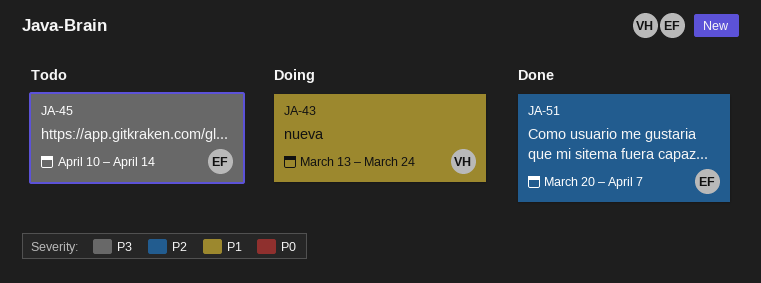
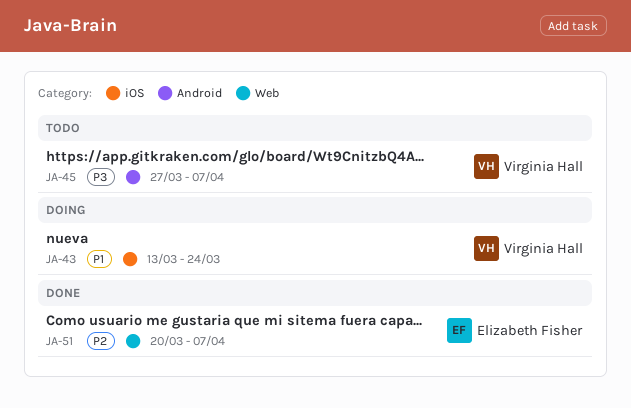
JA-45, owner: Elizabeth Fisher -> Virginia Hall
JA-45, start: Apr 10 -> Mar 27
JA-45, due: Apr 14 -> Apr 7

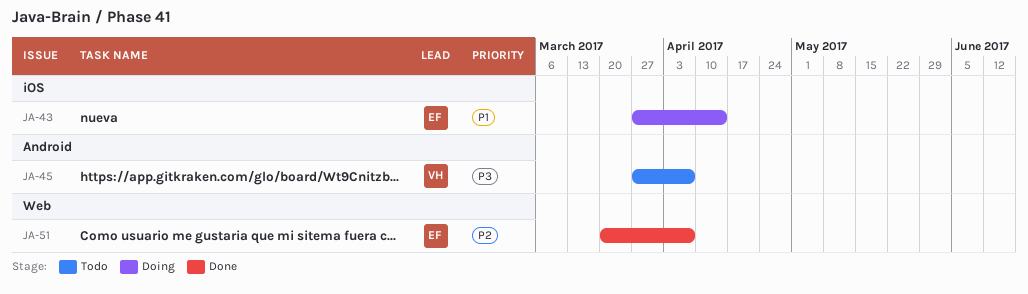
JA-43, owner: Virginia Hall -> Elizabeth Fisher
JA-43, start: Mar 13 -> Mar 27
JA-43, due: Mar 24 -> Apr 14

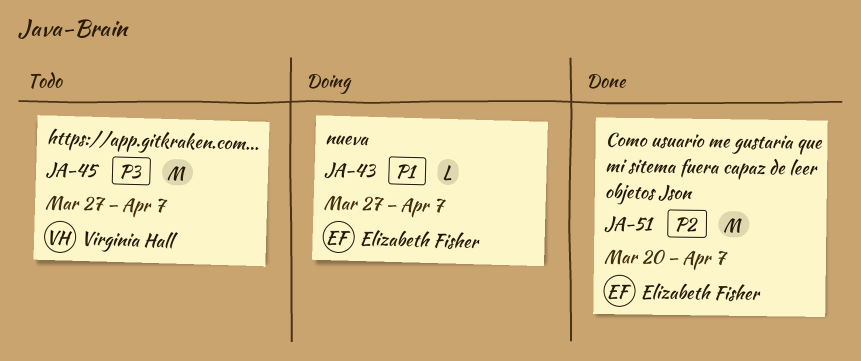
JA-43, due: Apr 14 -> Apr 7

